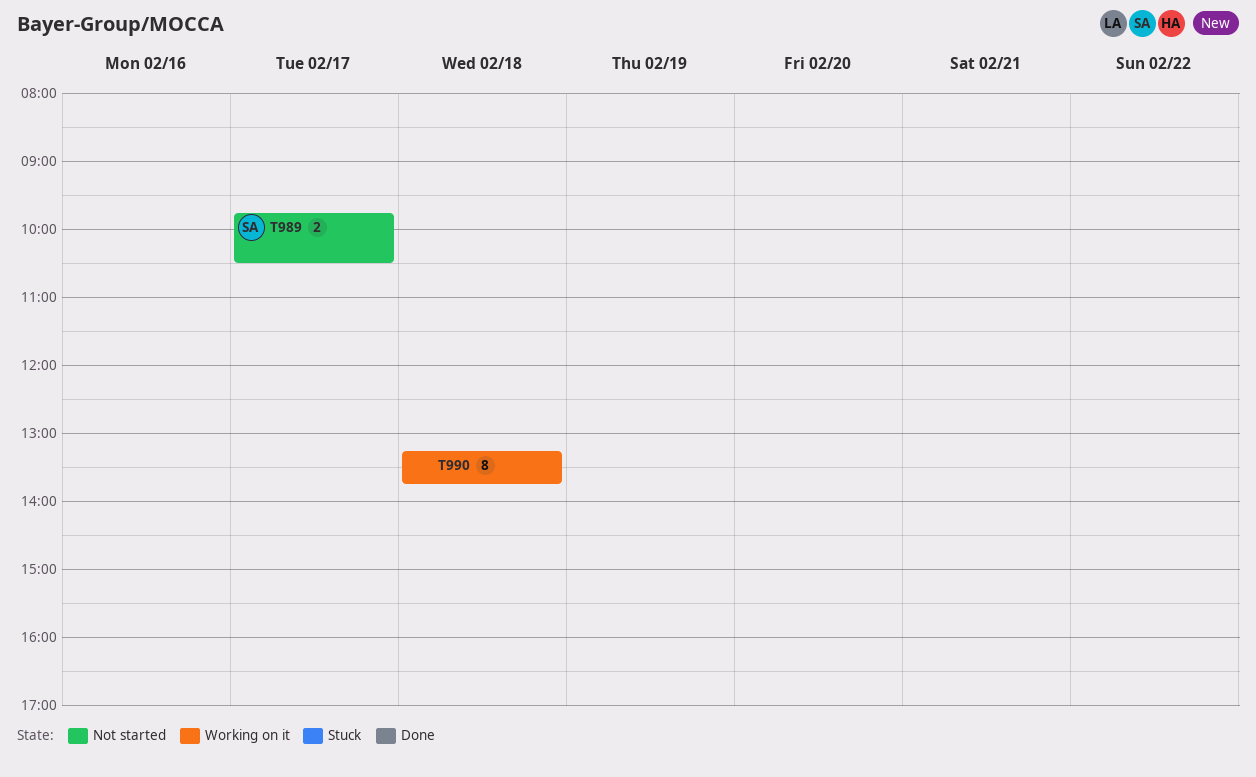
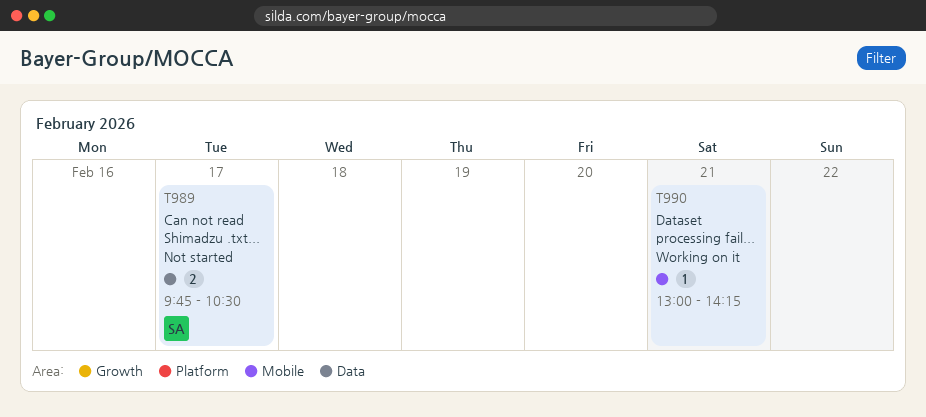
T990, estimate: 8 -> 1
T990, day: Feb 18 -> Feb 21
T990, begins: 13:15 -> 13:00
T990, ends: 13:45 -> 14:15

